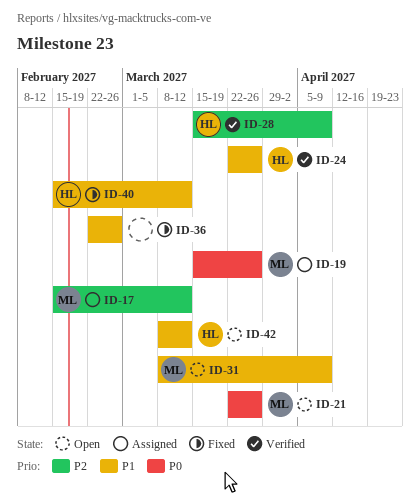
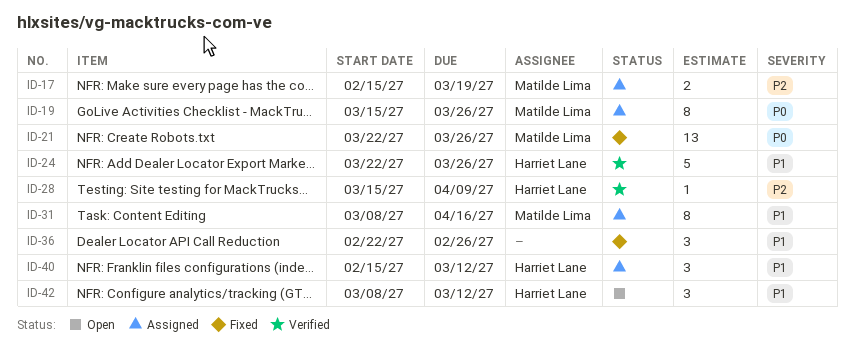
ID-17, due: Mar 12 -> Mar 19
ID-21, status: Open -> Fixed
ID-31, status: Open -> Assigned
ID-31, due: Apr 9 -> Apr 16
ID-40, status: Fixed -> Assigned

